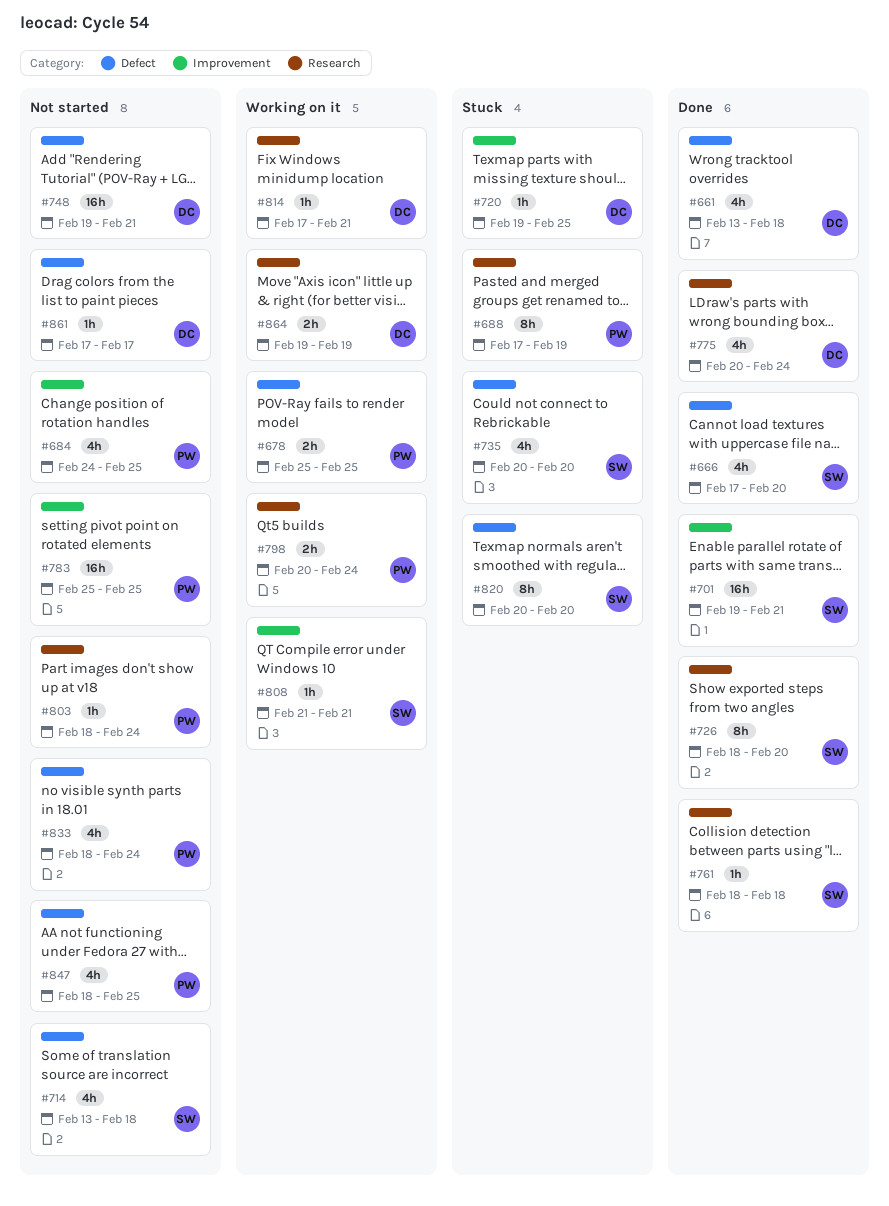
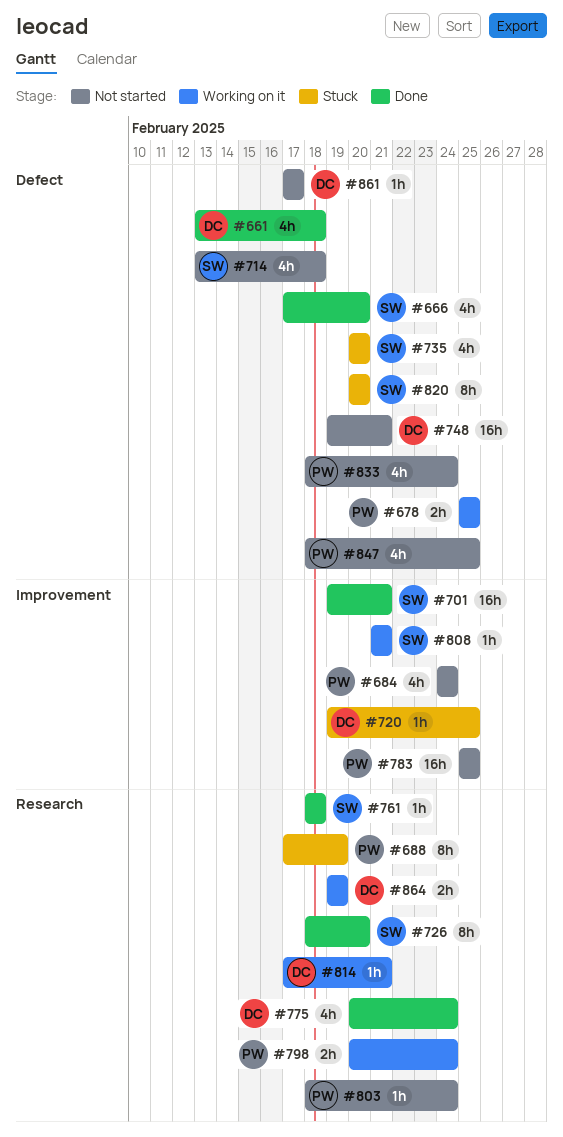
#684, due: Feb 25 -> Feb 24

